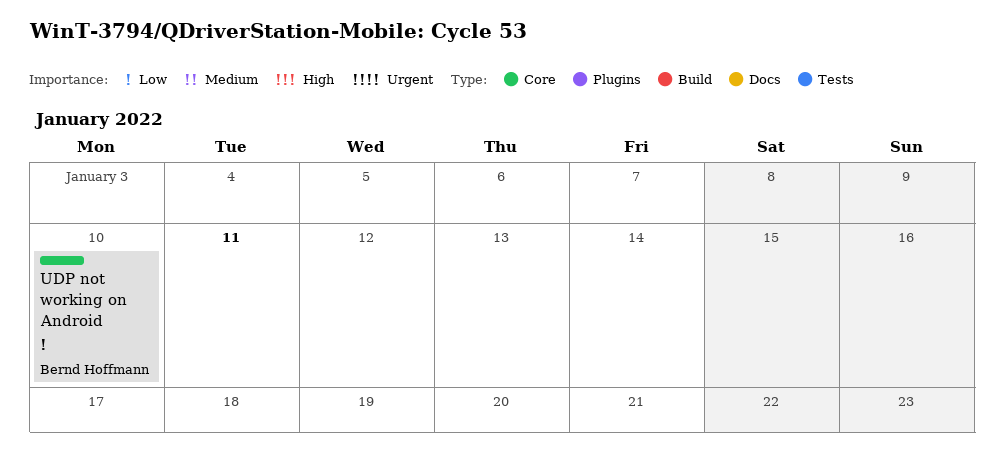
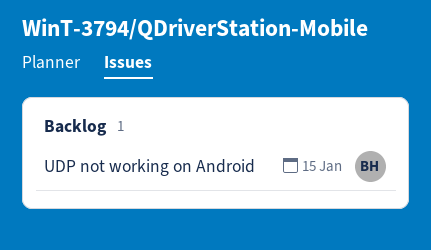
UDP not working on Android, due: Jan 10 -> Jan 15

